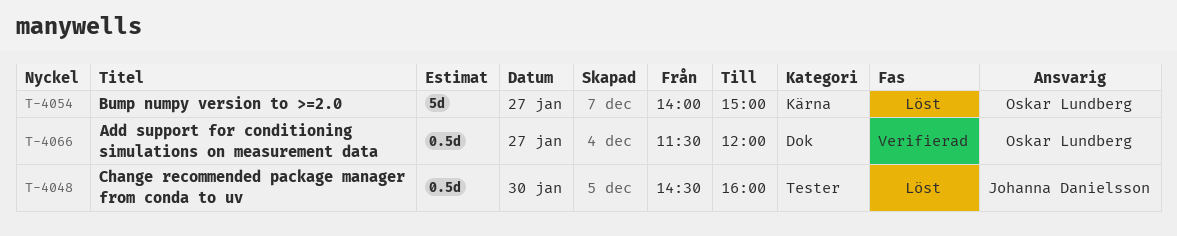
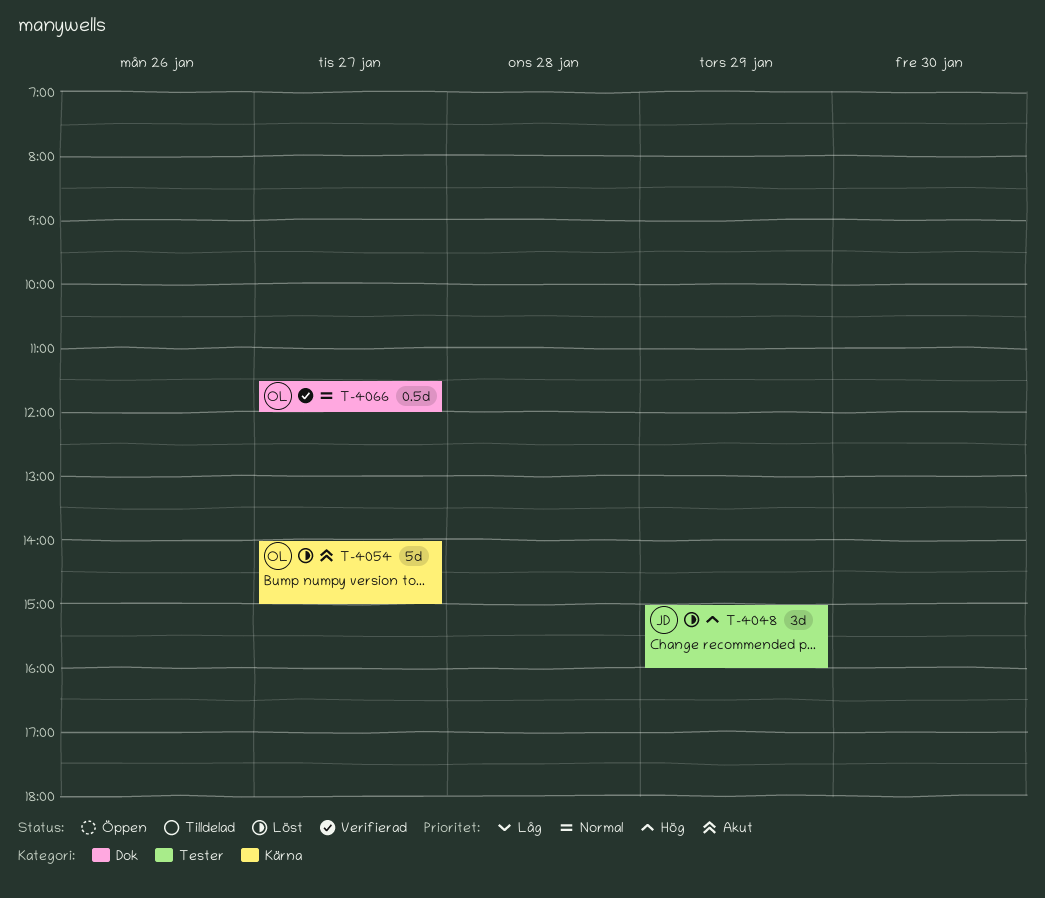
T-4048, estimate: 0.5d -> 3d
T-4048, day: Jan 30 -> Jan 29
T-4048, begins: 14:30 -> 15:00

